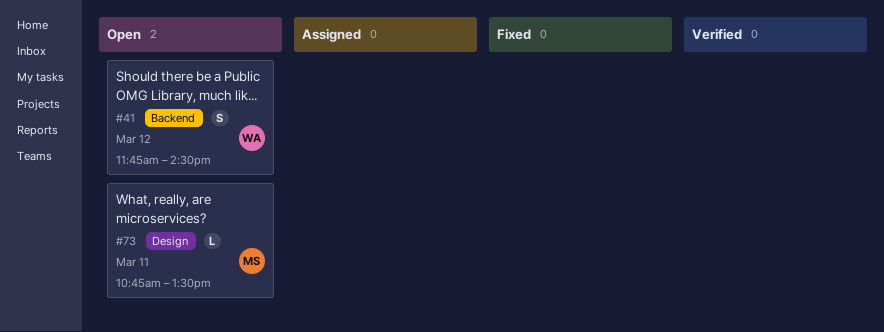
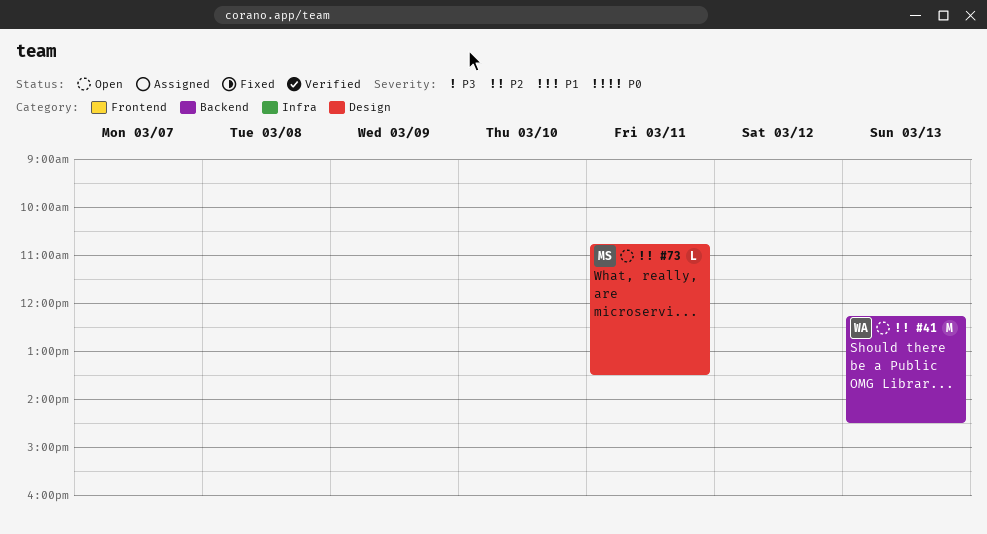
#41, estimate: S -> M
#41, day: Mar 12 -> Mar 13
#41, begins: 11:45 -> 12:15

